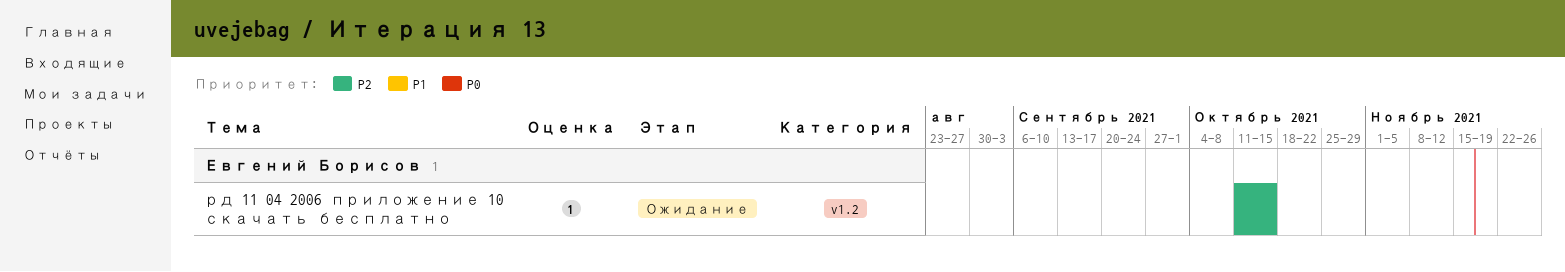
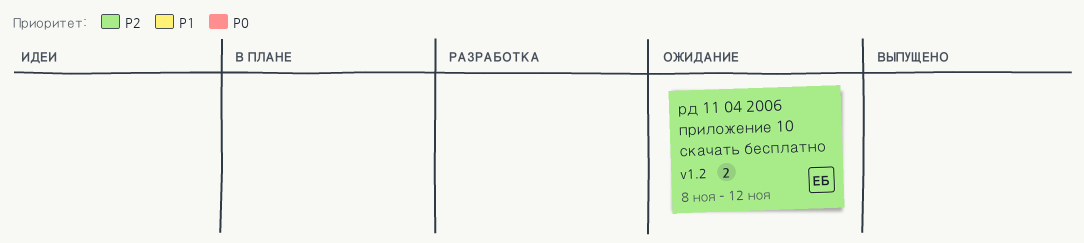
рд 11 04 2006 приложение 10 скачать бесплатно, estimate: 1 -> 2
рд 11 04 2006 приложение 10 скачать бесплатно, start: Oct 11 -> Nov 8
рд 11 04 2006 приложение 10 скачать бесплатно, due: Oct 15 -> Nov 12

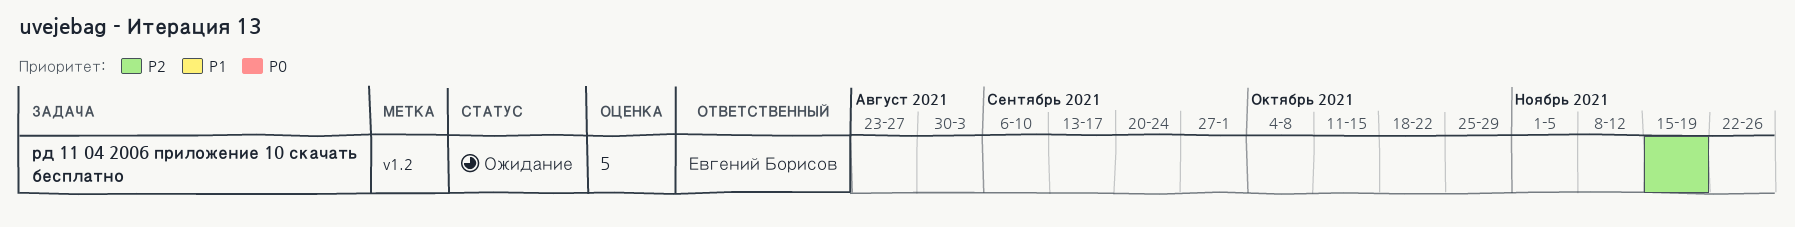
рд 11 04 2006 приложение 10 скачать бесплатно, estimate: 2 -> 5
рд 11 04 2006 приложение 10 скачать бесплатно, start: Nov 8 -> Nov 15
рд 11 04 2006 приложение 10 скачать бесплатно, due: Nov 12 -> Nov 19

